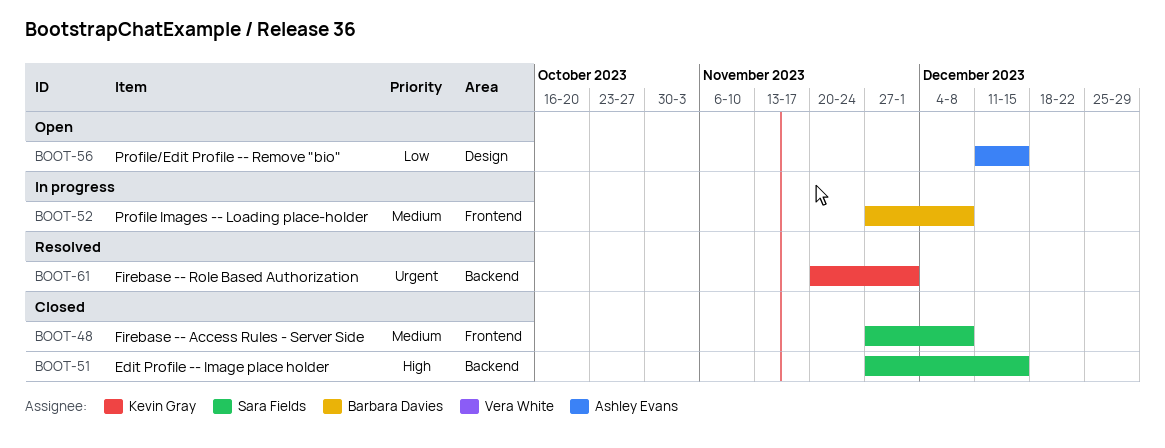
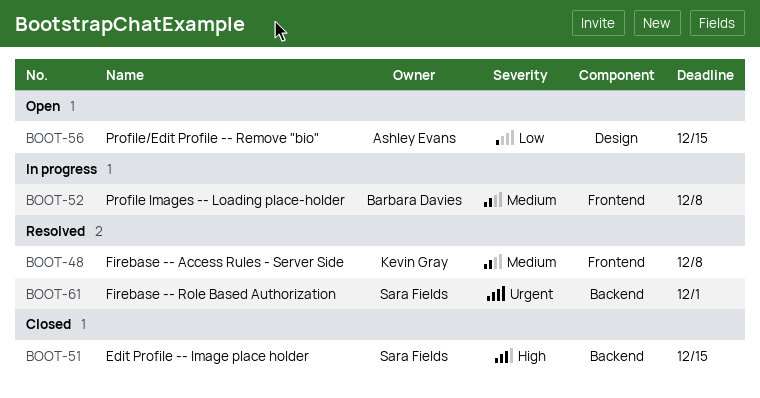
BOOT-48, status: Closed -> Resolved
BOOT-48, owner: Sara Fields -> Kevin Gray
BOOT-61, owner: Kevin Gray -> Sara Fields

